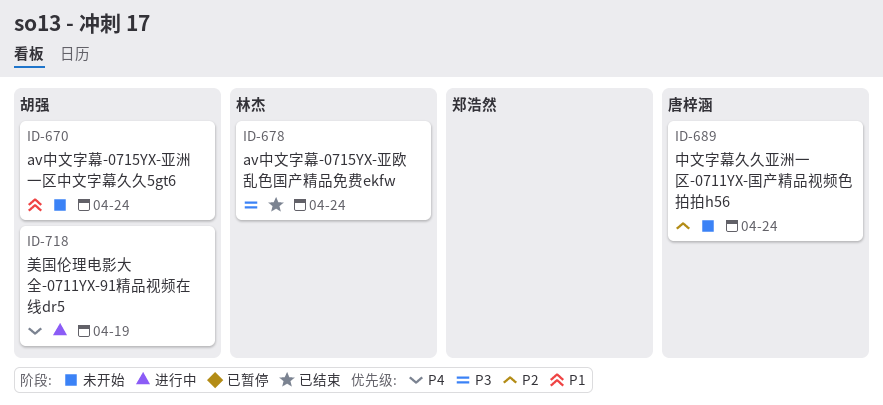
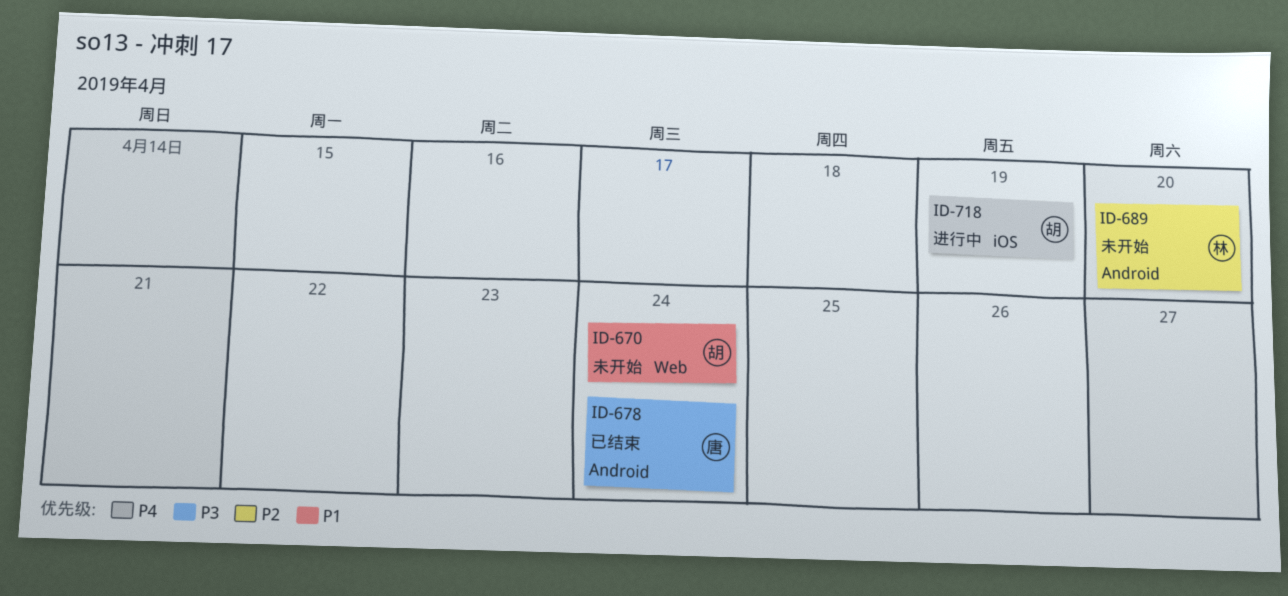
ID-678, owner: 林杰 -> 唐梓涵
ID-689, owner: 唐梓涵 -> 林杰
ID-689, due: Apr 24 -> Apr 20

